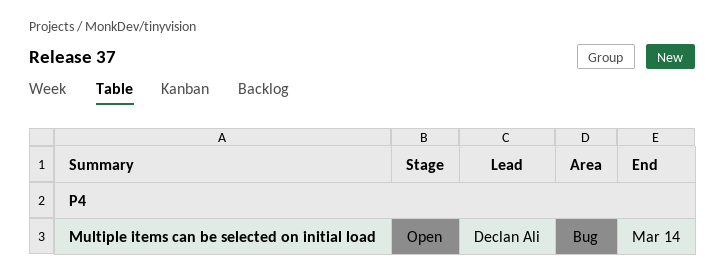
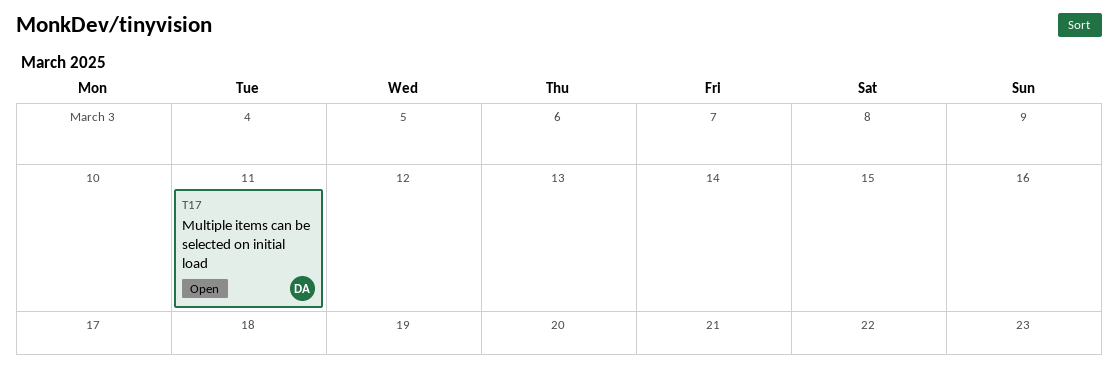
Multiple items can be selected on initial load, due: Mar 14 -> Mar 11

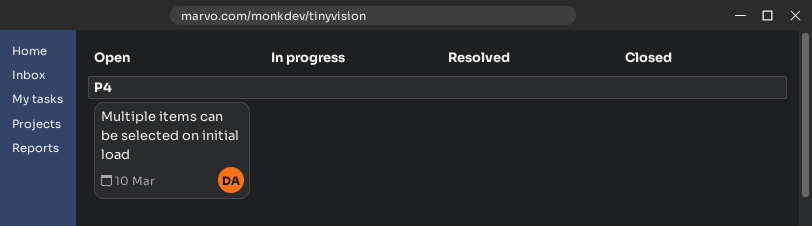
Multiple items can be selected on initial load, due: Mar 11 -> Mar 10

